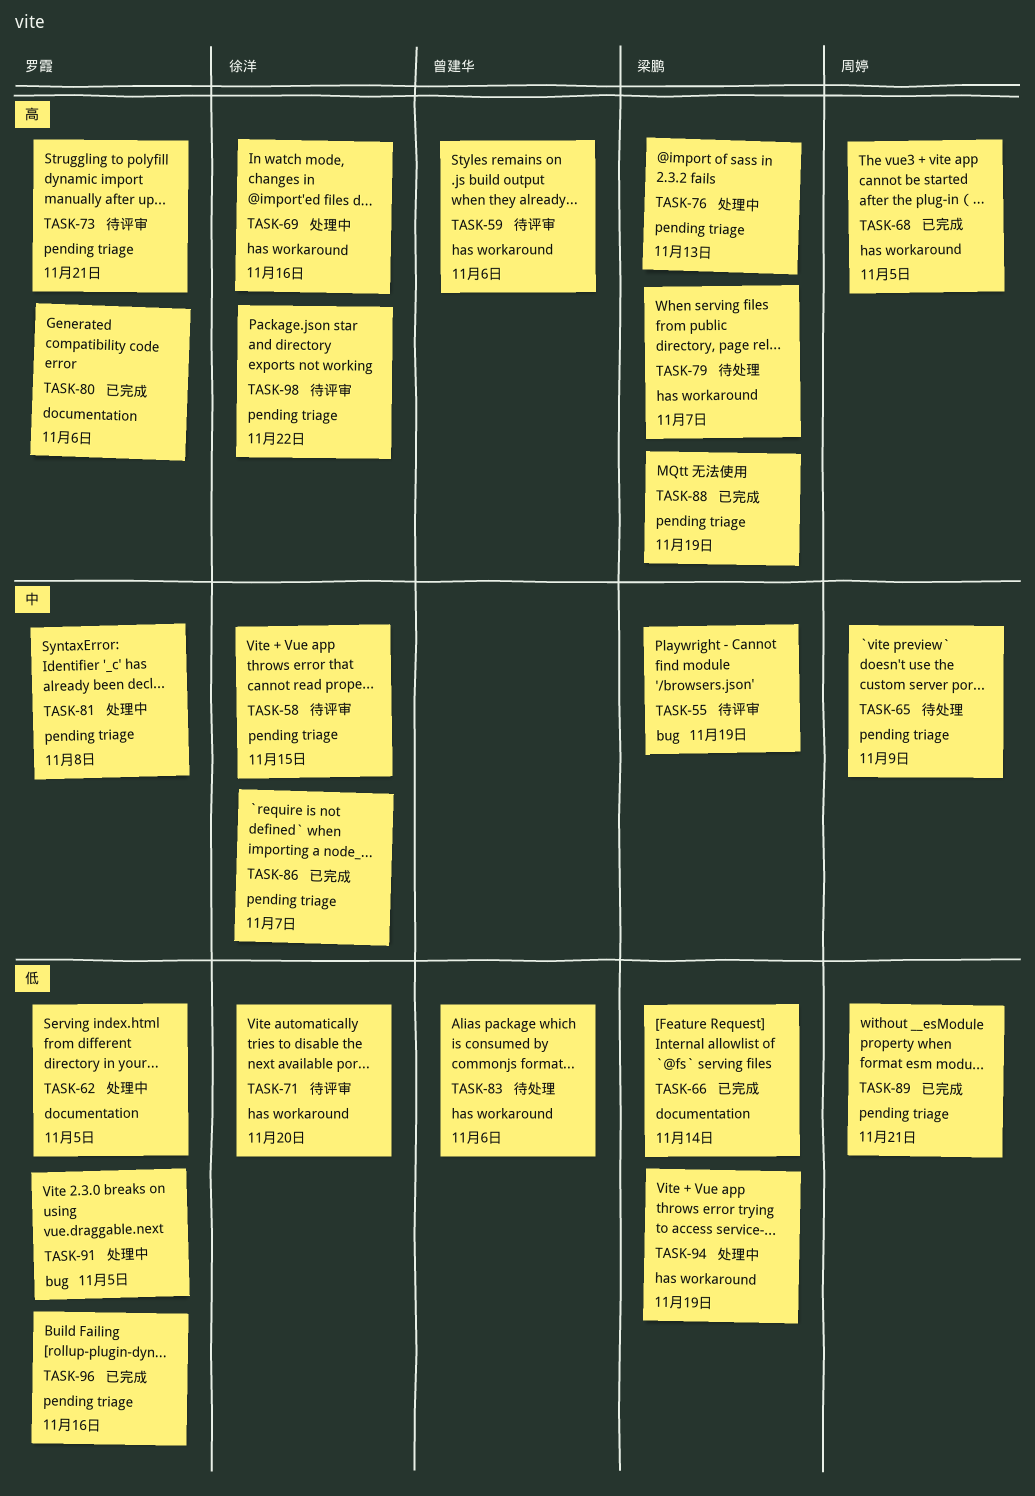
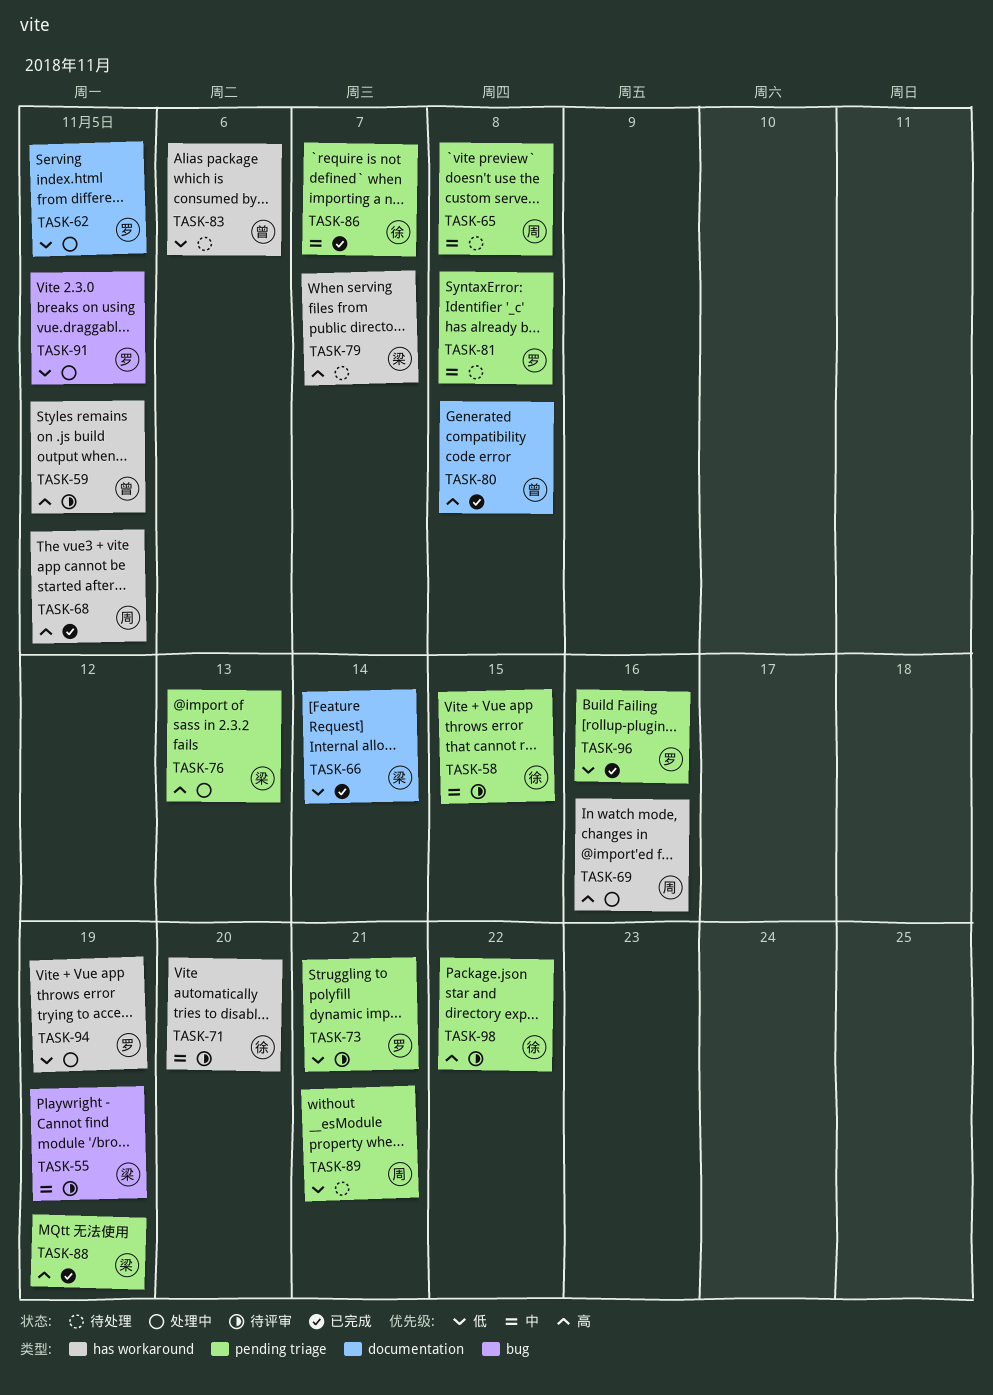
TASK-59, due: Nov 6 -> Nov 5
TASK-65, due: Nov 9 -> Nov 8
TASK-69, owner: 徐洋 -> 周婷
TASK-71, priority: 低 -> 中
TASK-73, priority: 高 -> 低
TASK-80, owner: 罗霞 -> 曾建华
TASK-80, due: Nov 6 -> Nov 8
TASK-81, status: 处理中 -> 待处理
TASK-89, status: 已完成 -> 待处理
TASK-94, owner: 梁鹏 -> 罗霞

